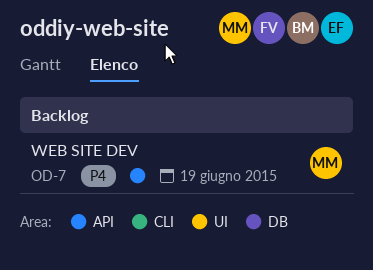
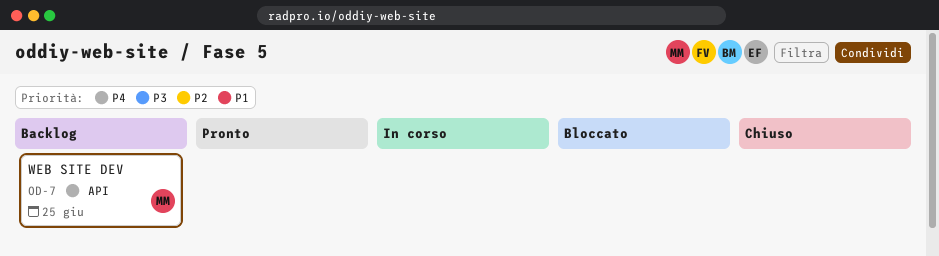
OD-7, due: Jun 19 -> Jun 25

